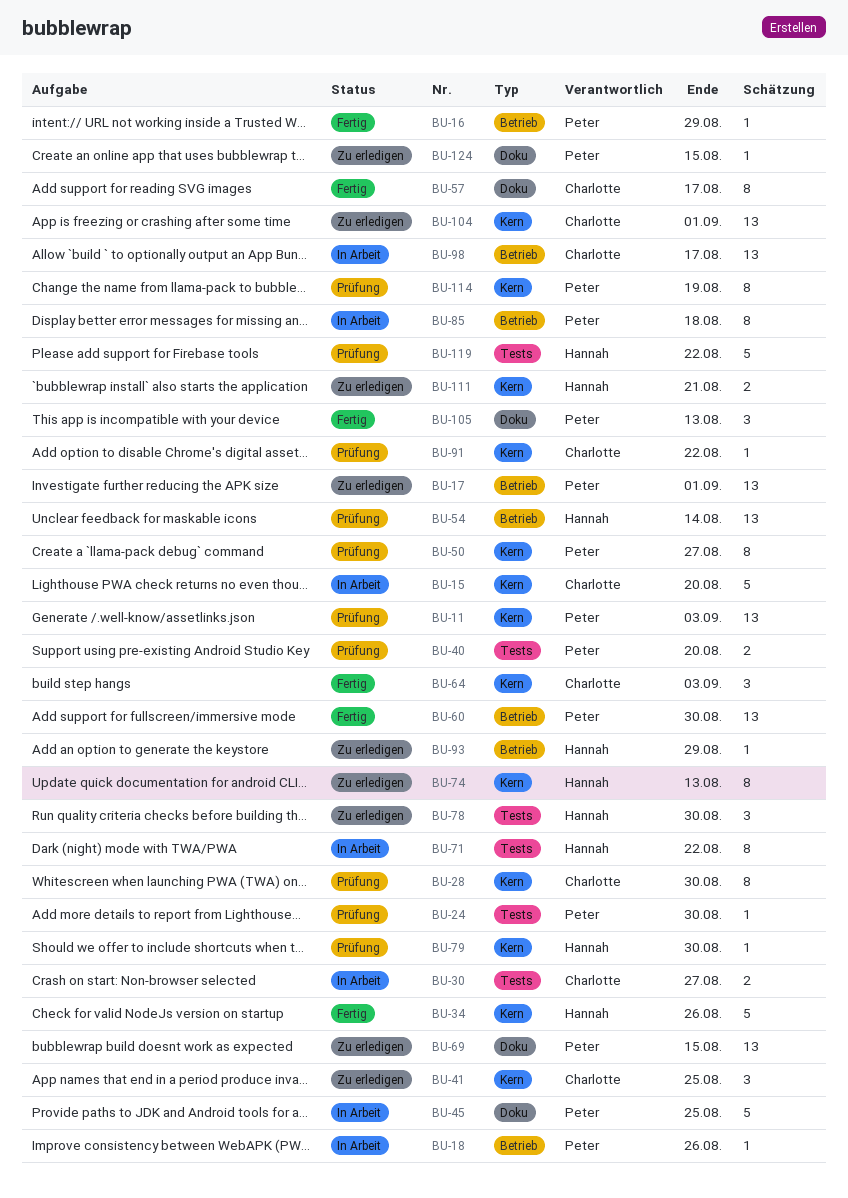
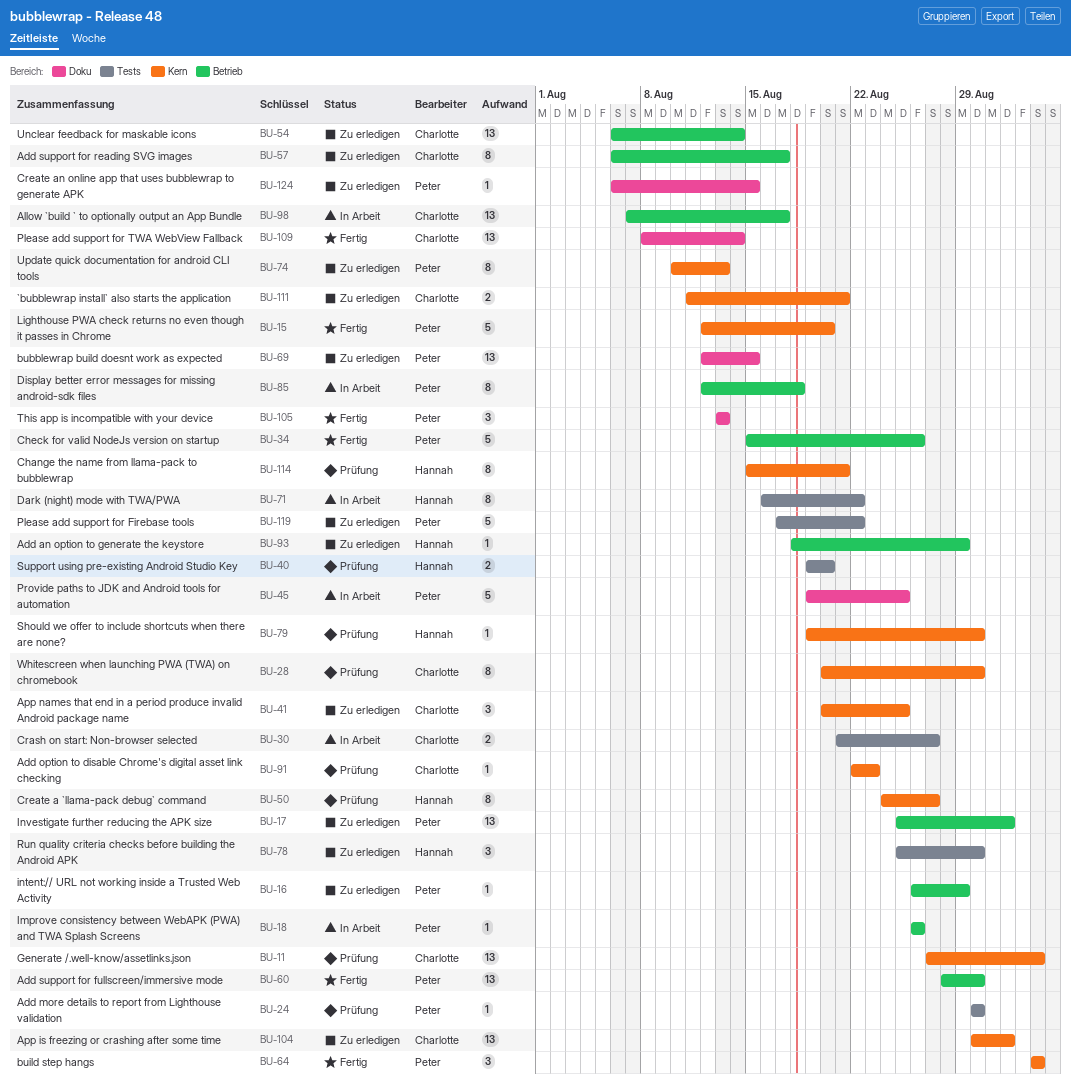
BU-11, owner: Peter -> Charlotte
BU-15, status: In Arbeit -> Fertig
BU-15, owner: Charlotte -> Peter
BU-16, status: Fertig -> Zu erledigen
BU-34, owner: Hannah -> Peter
BU-34, label: Kern -> Betrieb
BU-40, owner: Peter -> Hannah
BU-50, owner: Peter -> Hannah
BU-54, status: Prüfung -> Zu erledigen
BU-54, owner: Hannah -> Charlotte
BU-57, status: Fertig -> Zu erledigen
BU-57, label: Doku -> Betrieb
BU-64, owner: Charlotte -> Peter
BU-74, owner: Hannah -> Peter
BU-91, due: Aug 22 -> Aug 23
BU-109: none -> present
BU-111, owner: Hannah -> Charlotte
BU-114, owner: Peter -> Hannah
BU-114, due: Aug 19 -> Aug 21
BU-119, status: Prüfung -> Zu erledigen
BU-119, owner: Hannah -> Peter

